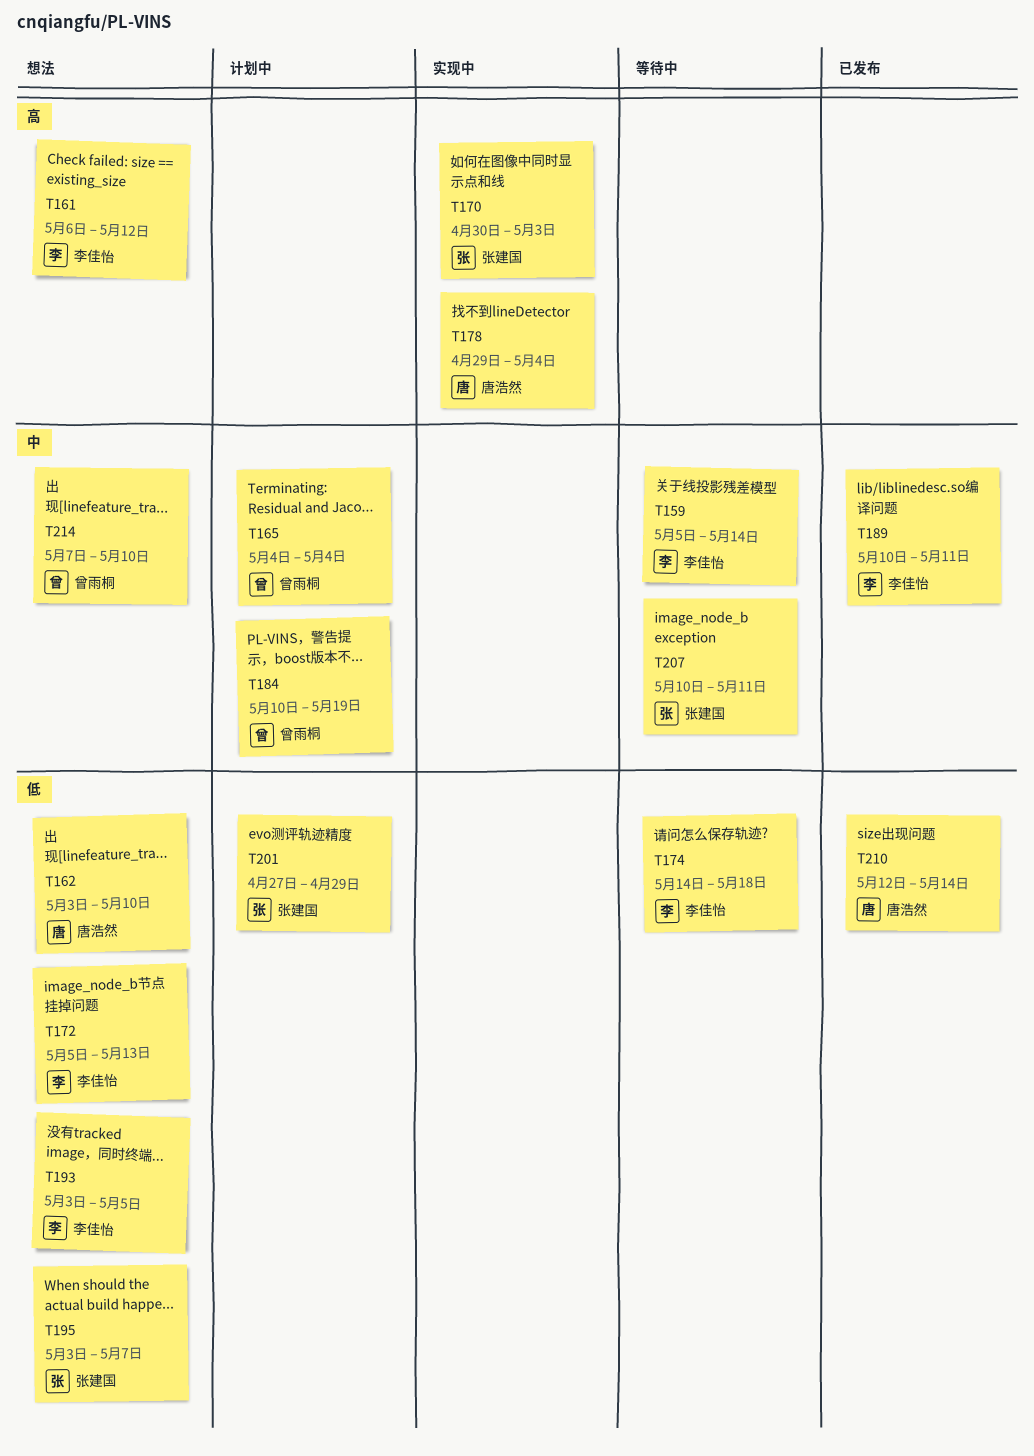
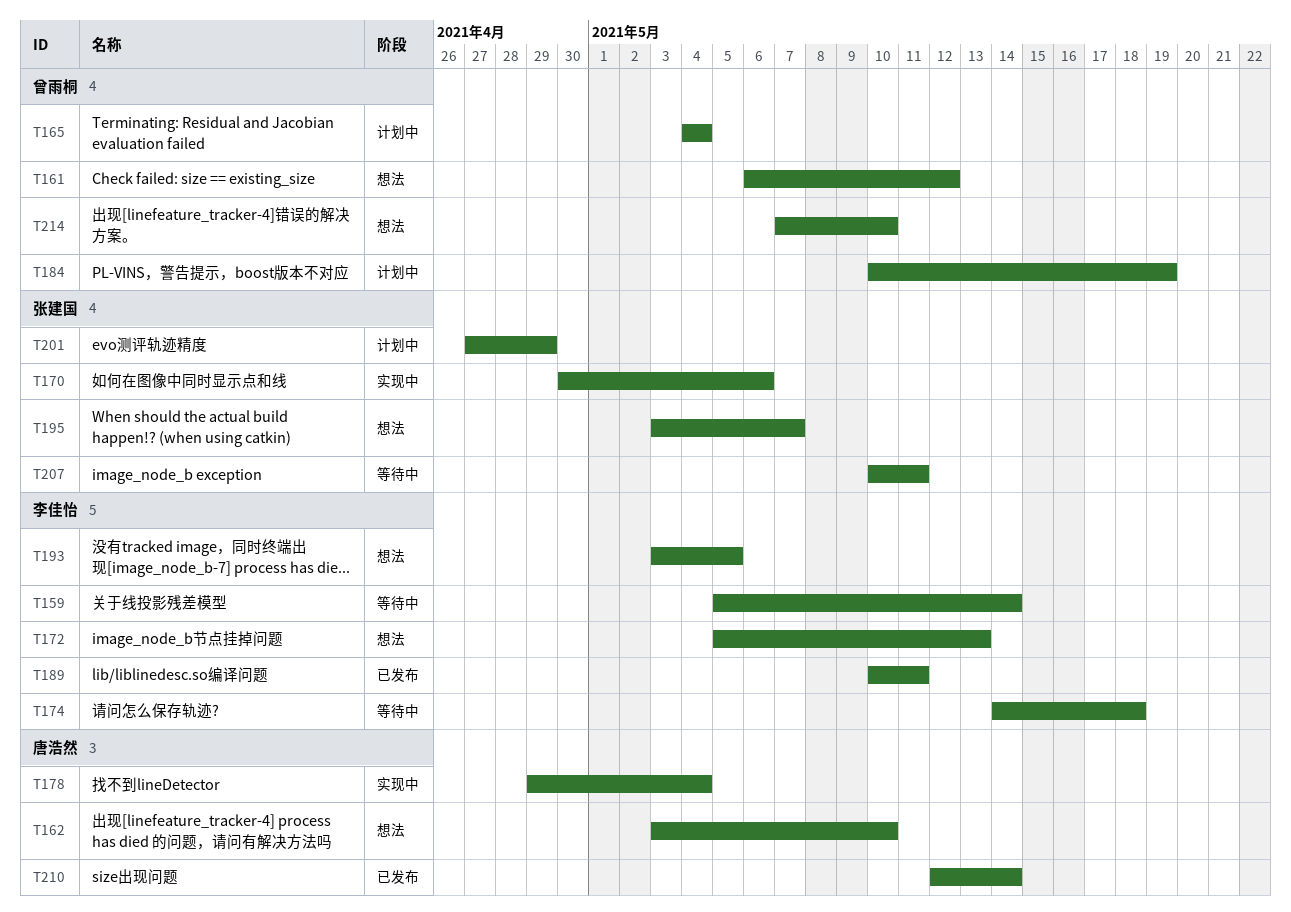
T161, owner: 李佳怡 -> 曾雨桐
T170, due: May 3 -> May 6

